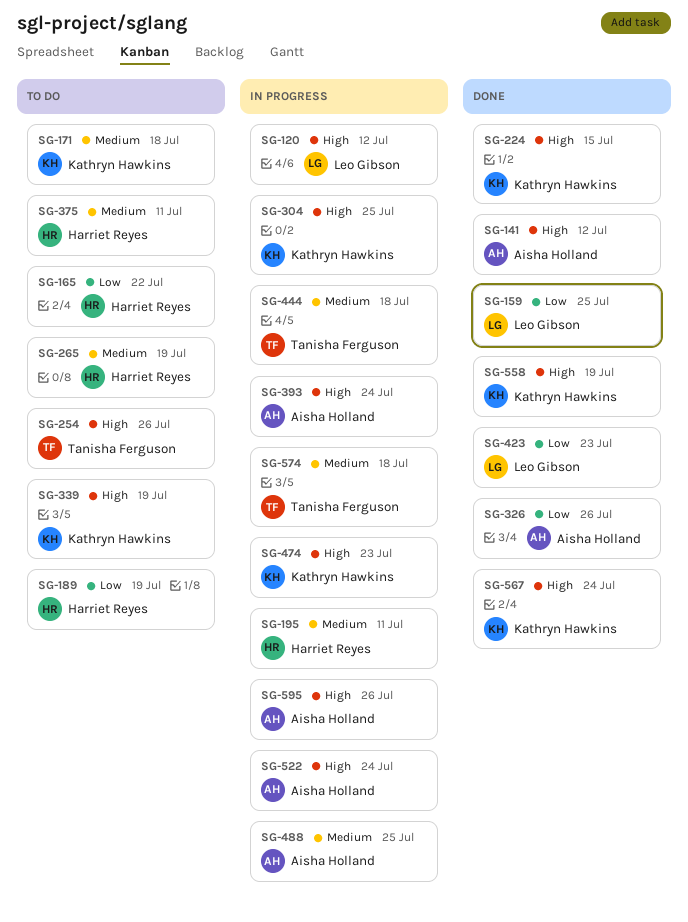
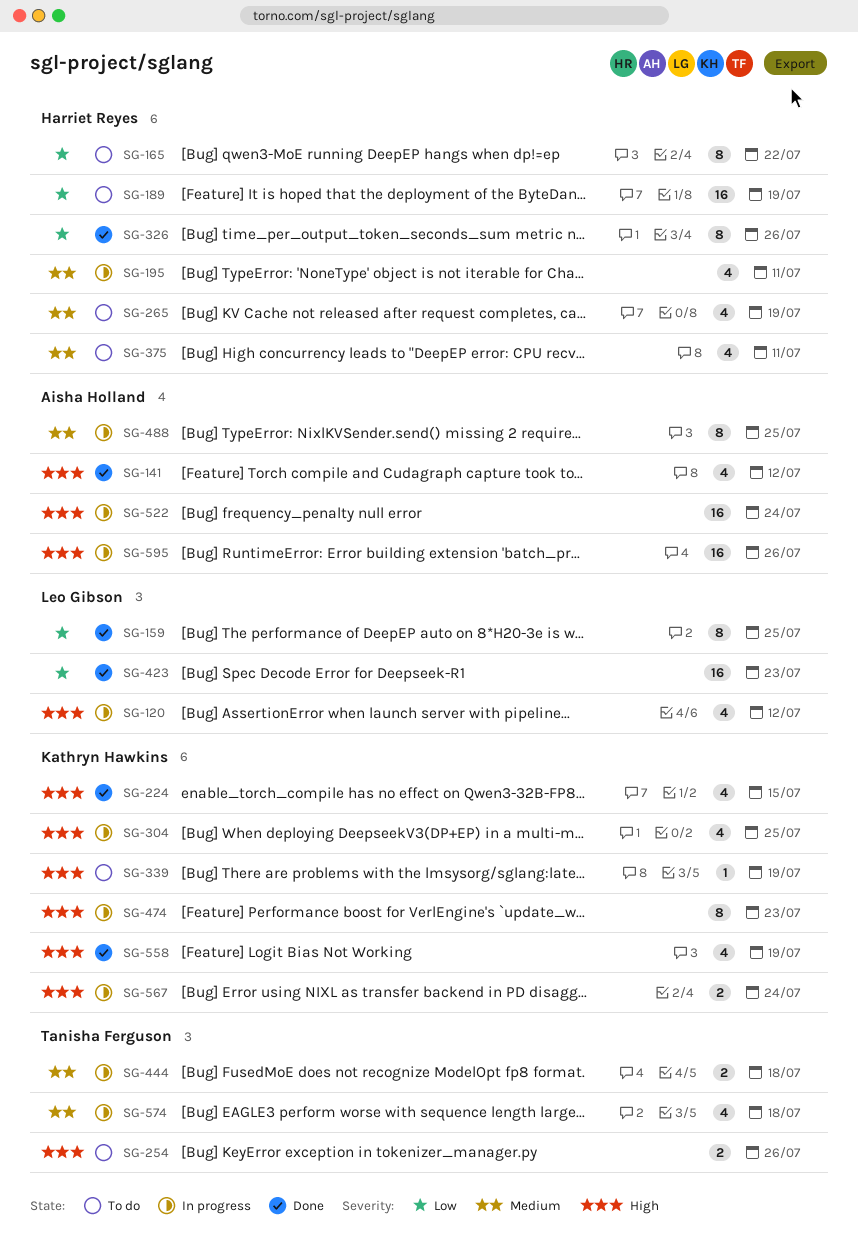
SG-171: present -> none
SG-326, owner: Aisha Holland -> Harriet Reyes
SG-393: present -> none
SG-567, status: Done -> In progress

